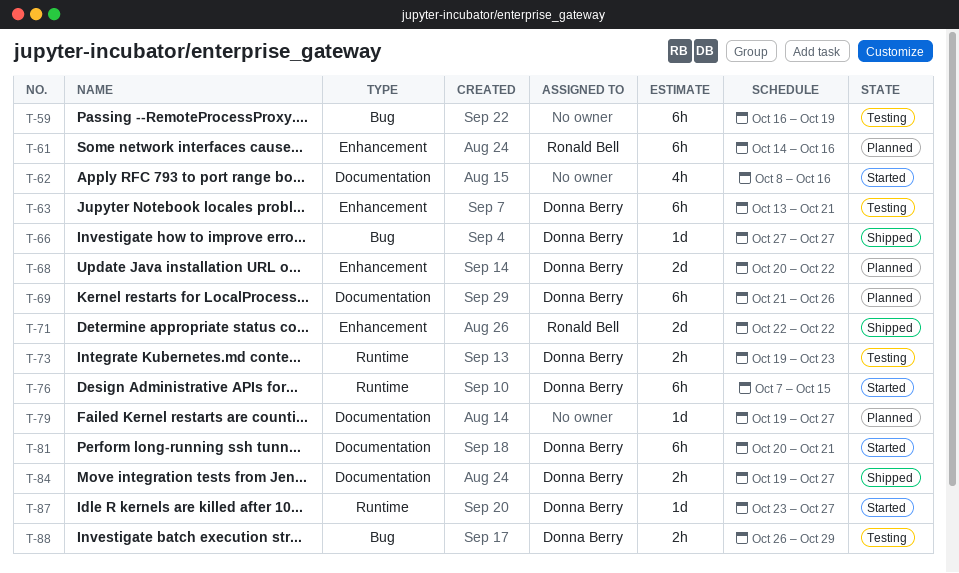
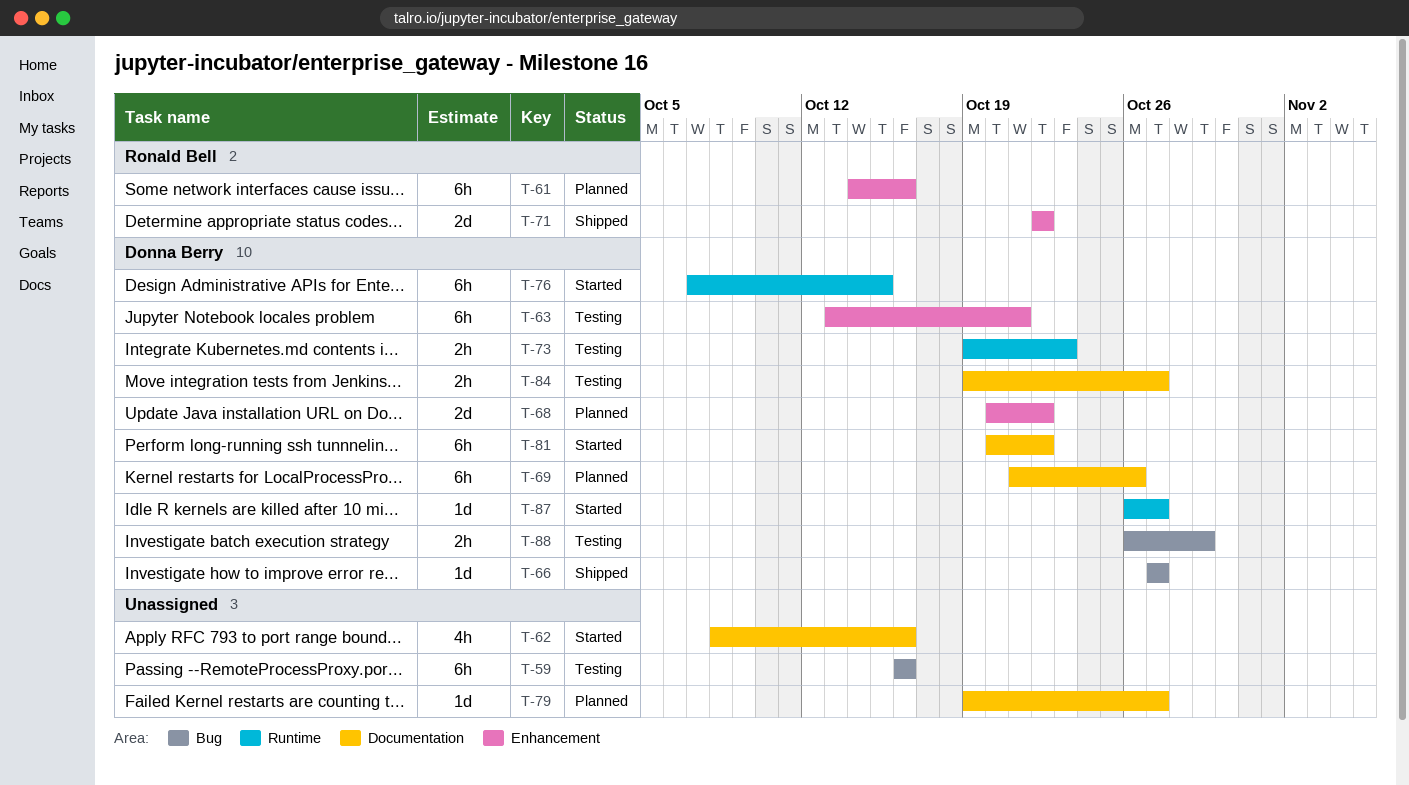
T-59, due: Oct 19 -> Oct 16
T-81, due: Oct 21 -> Oct 22
T-84, status: Shipped -> Testing
T-87, start: Oct 23 -> Oct 26

